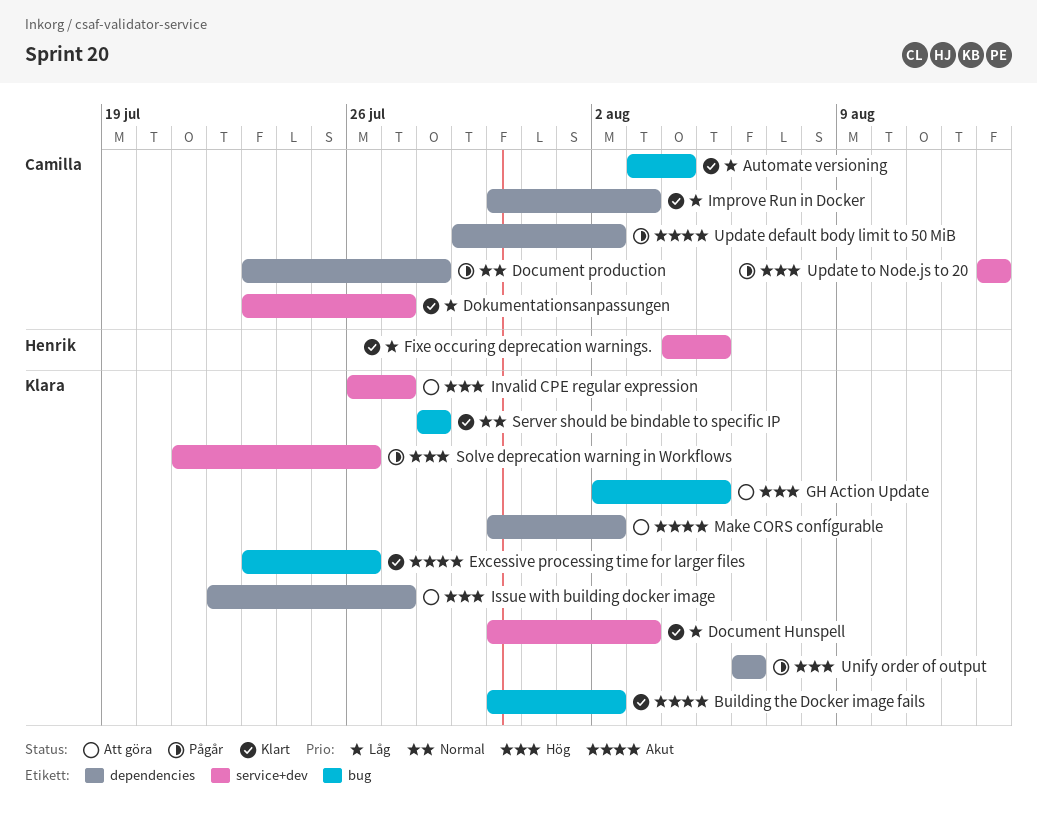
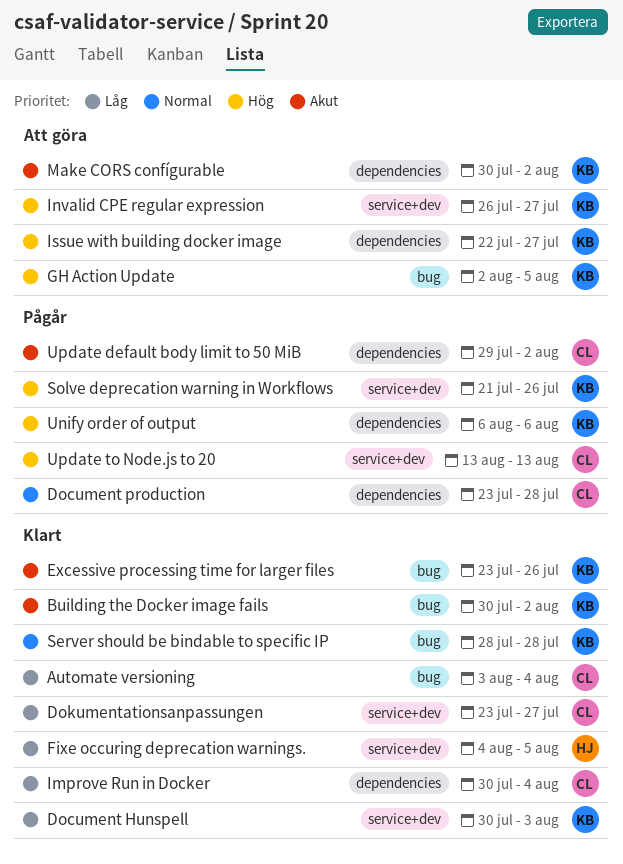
Improve Run in Docker, due: Aug 3 -> Aug 4

